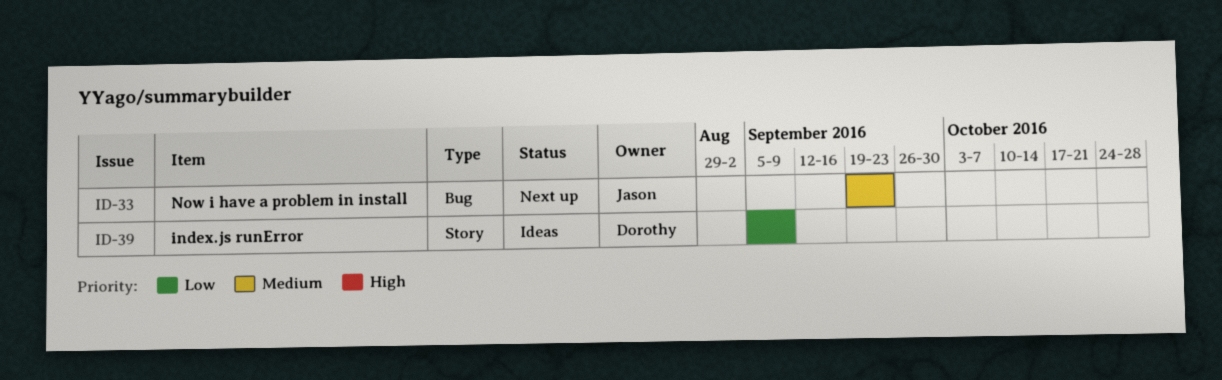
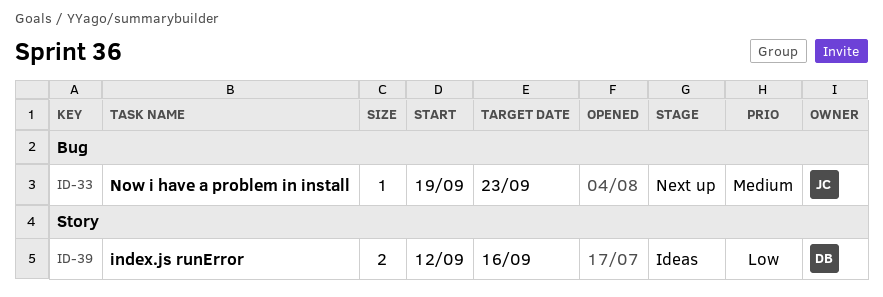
ID-39, start: Sep 5 -> Sep 12
ID-39, due: Sep 9 -> Sep 16

